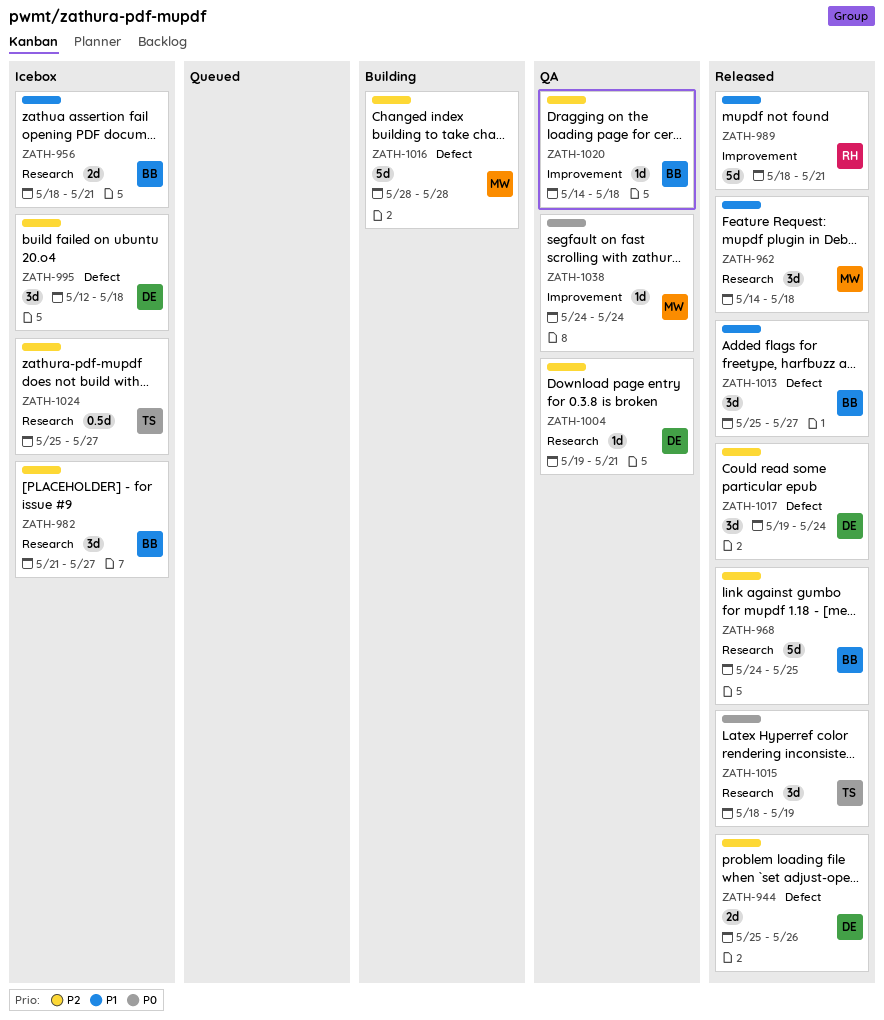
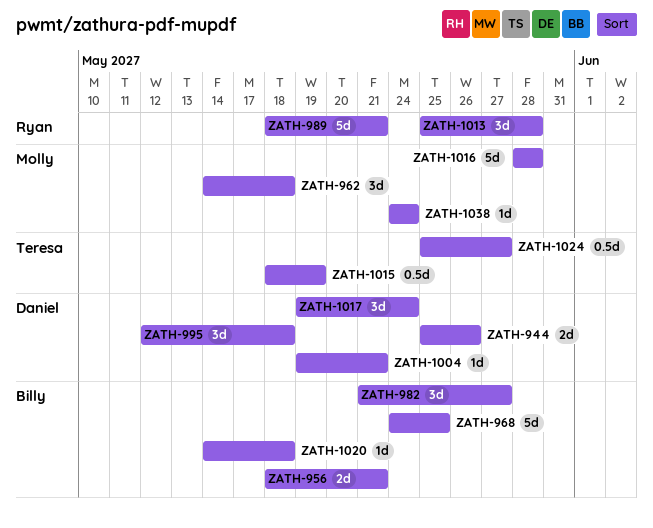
ZATH-1013, owner: Billy -> Ryan
ZATH-1013, due: May 27 -> May 28
ZATH-1015, estimate: 3d -> 0.5d

